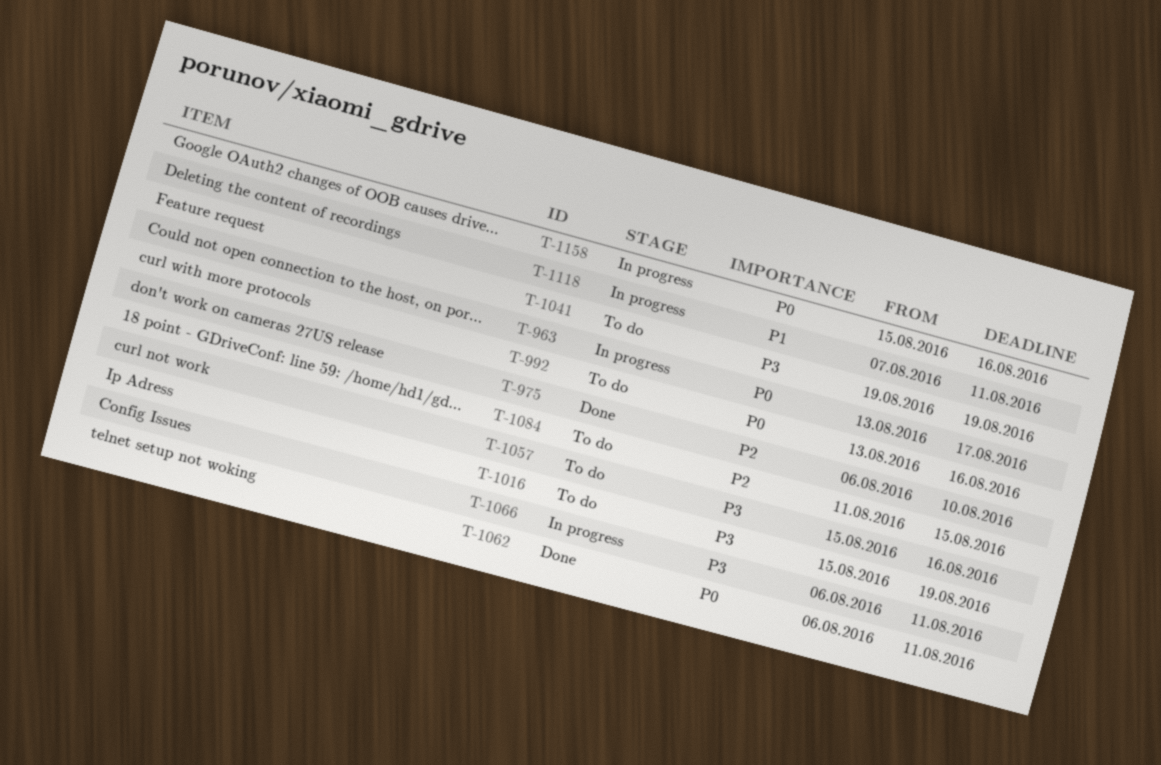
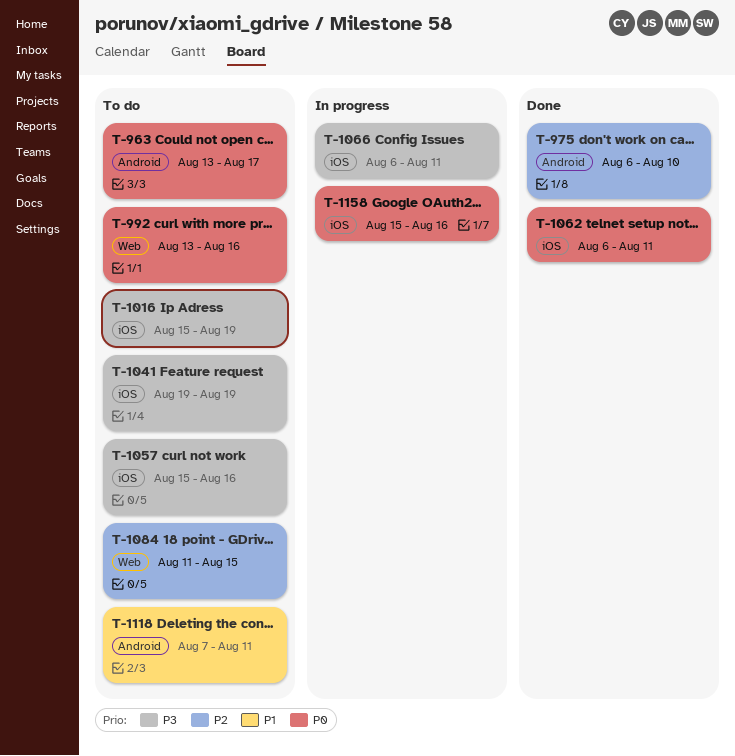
T-963, status: In progress -> To do
T-1118, status: In progress -> To do

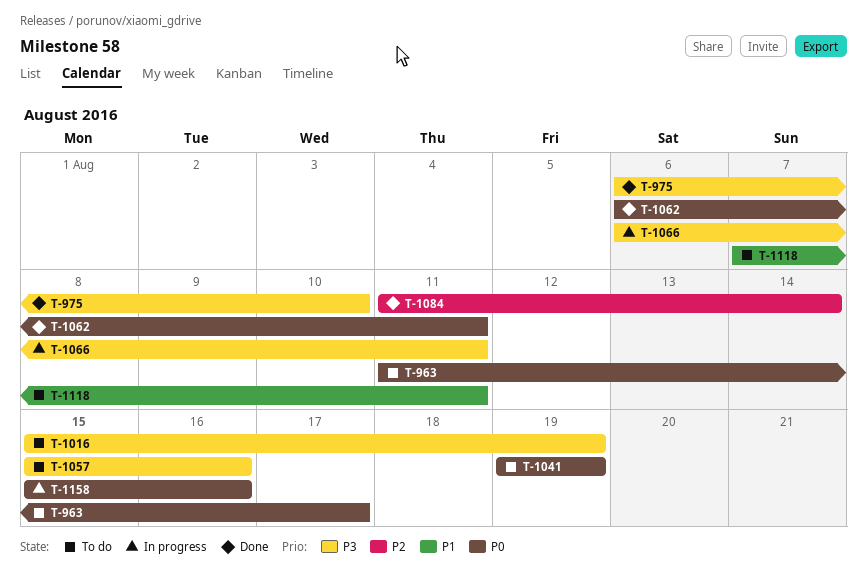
T-963, start: Aug 13 -> Aug 11
T-975, priority: P2 -> P3
T-992: present -> none
T-1041, priority: P3 -> P0
T-1084, status: To do -> Done
T-1084, due: Aug 15 -> Aug 14

